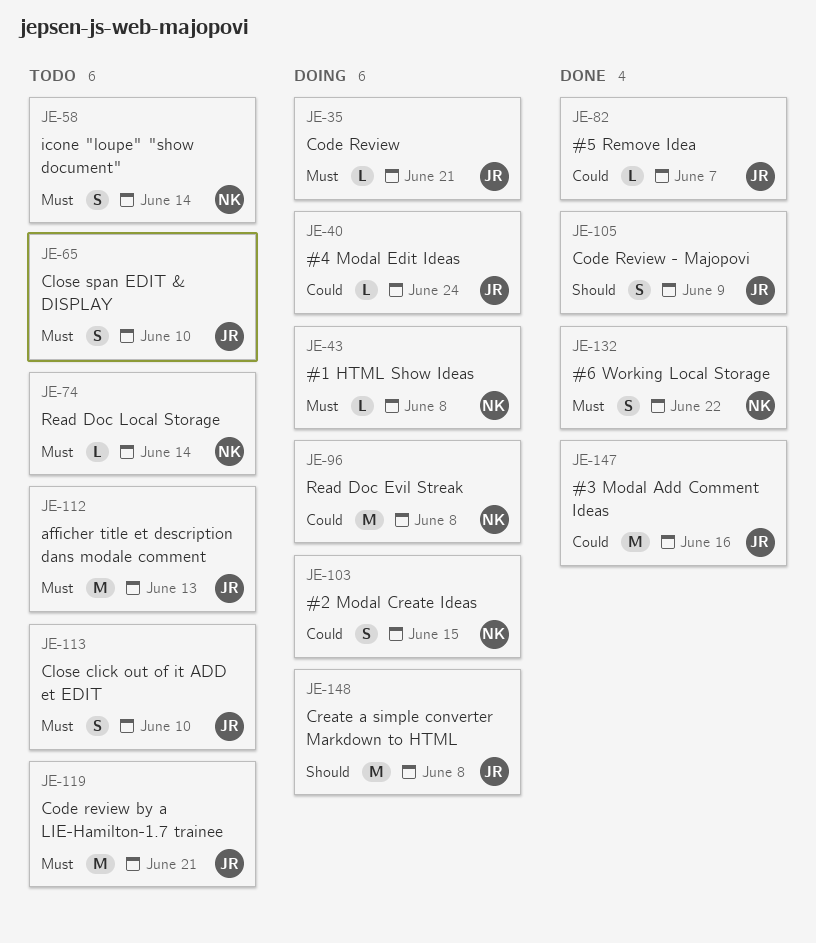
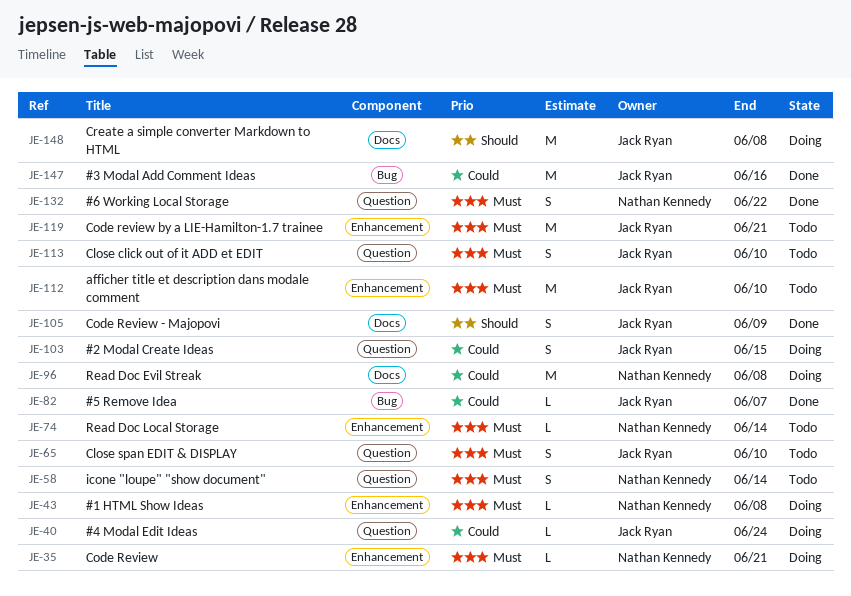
JE-35, owner: Jack Ryan -> Nathan Kennedy
JE-103, owner: Nathan Kennedy -> Jack Ryan
JE-112, due: Jun 13 -> Jun 10

